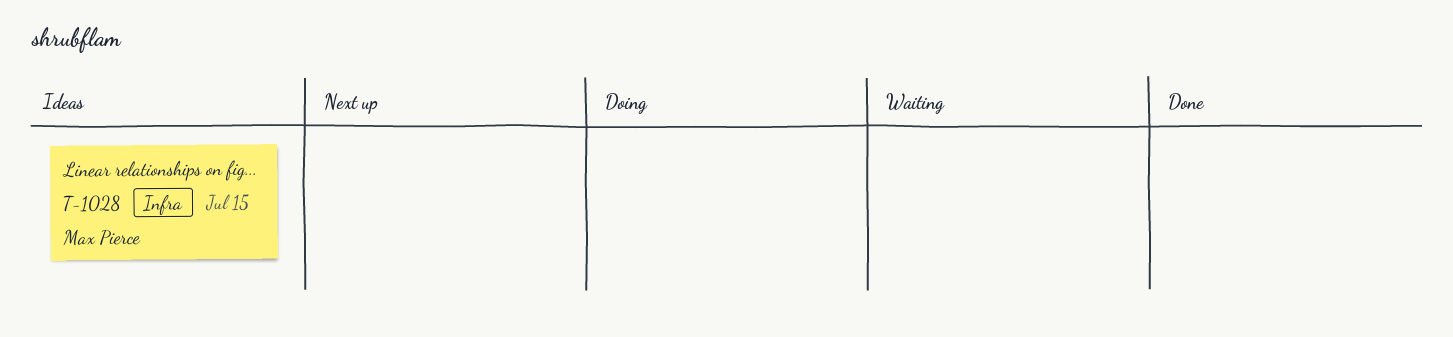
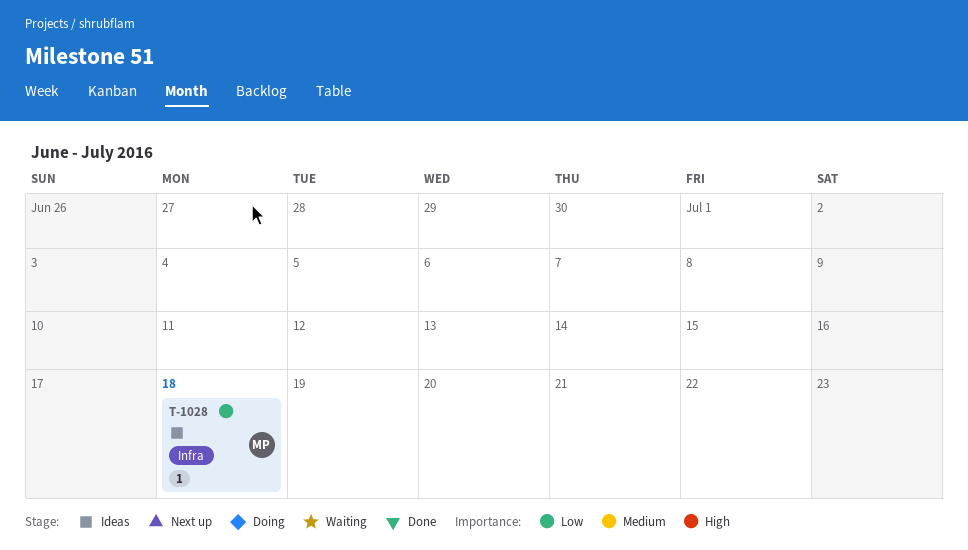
T-1028, due: Jul 15 -> Jul 18

